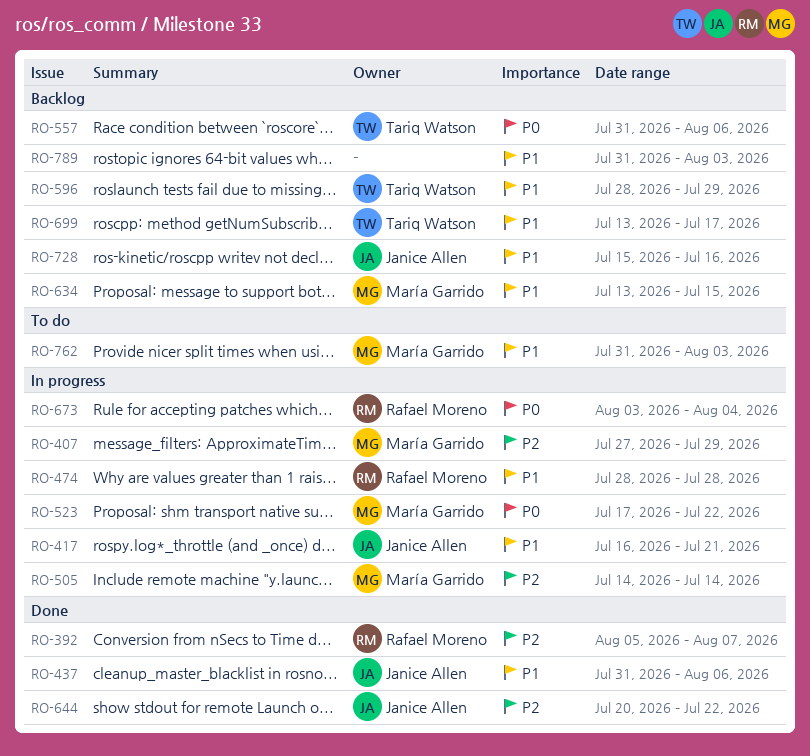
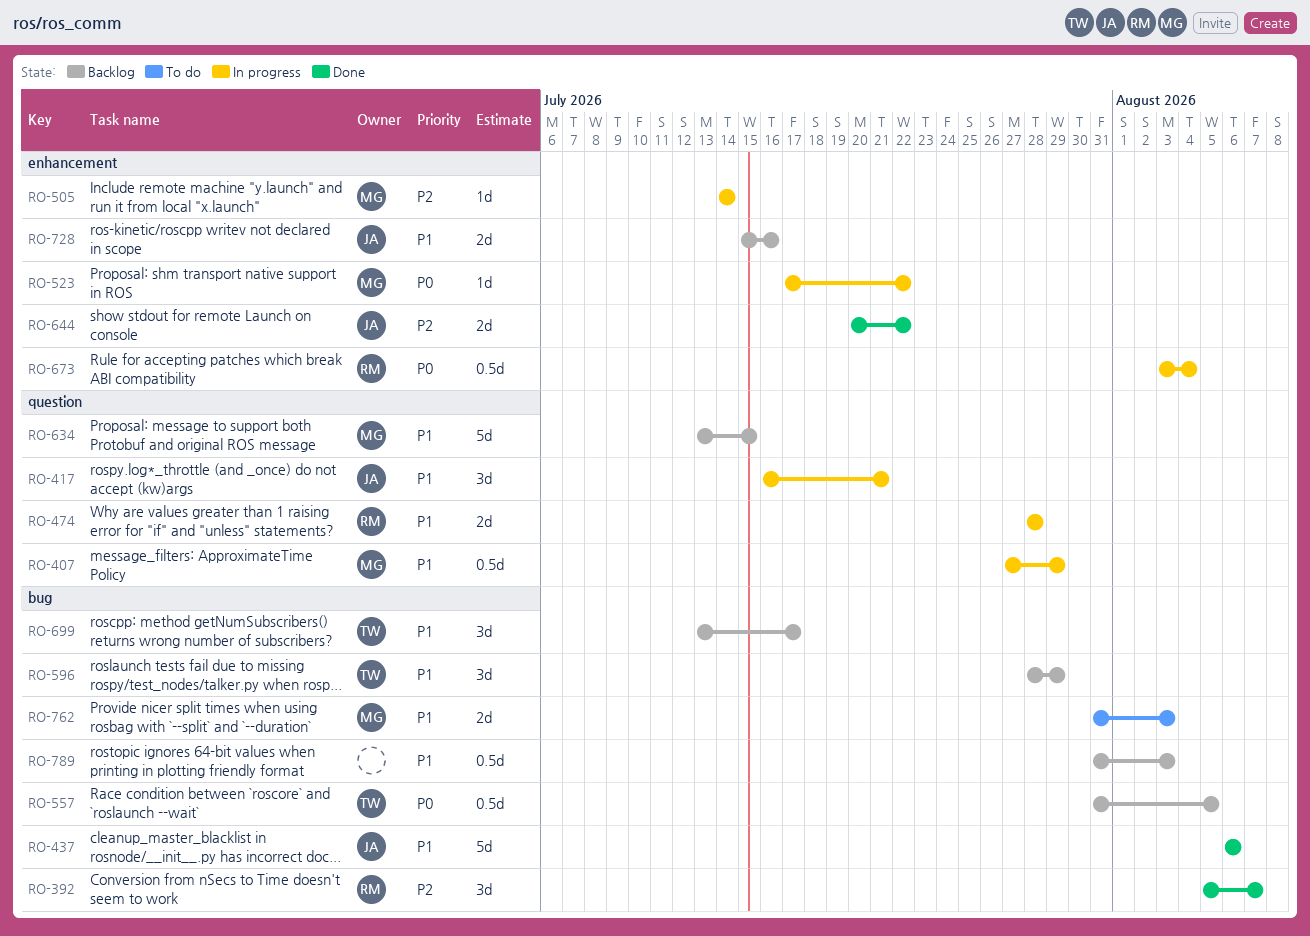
RO-407, priority: P2 -> P1
RO-437, start: Jul 31 -> Aug 6
RO-557, due: Aug 6 -> Aug 5

